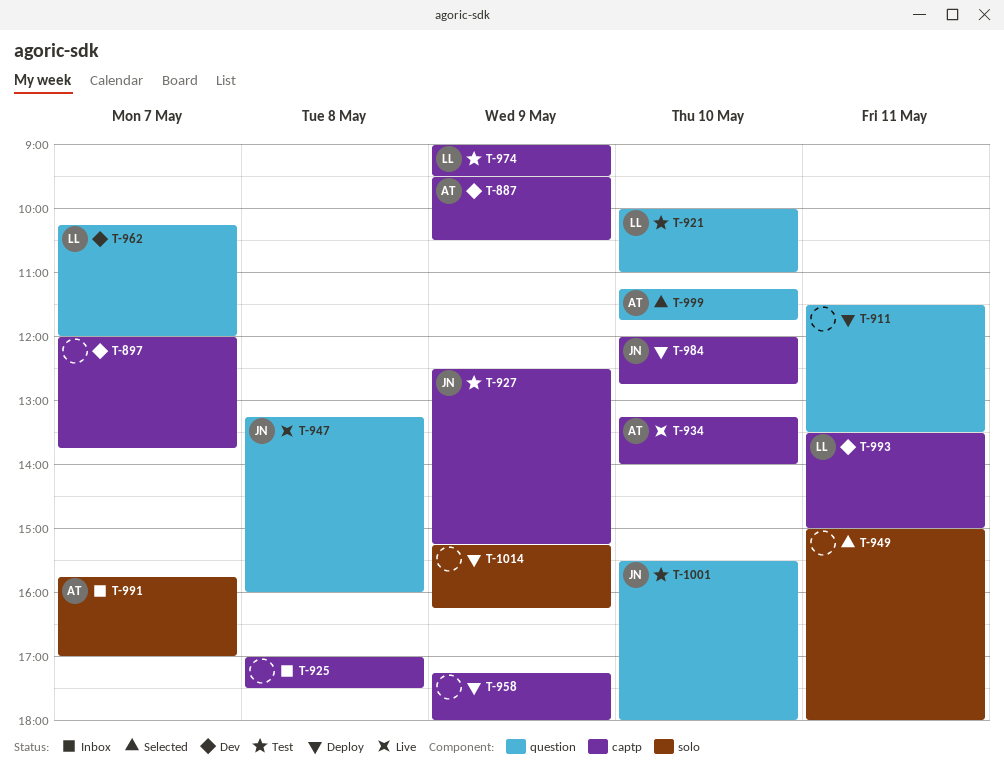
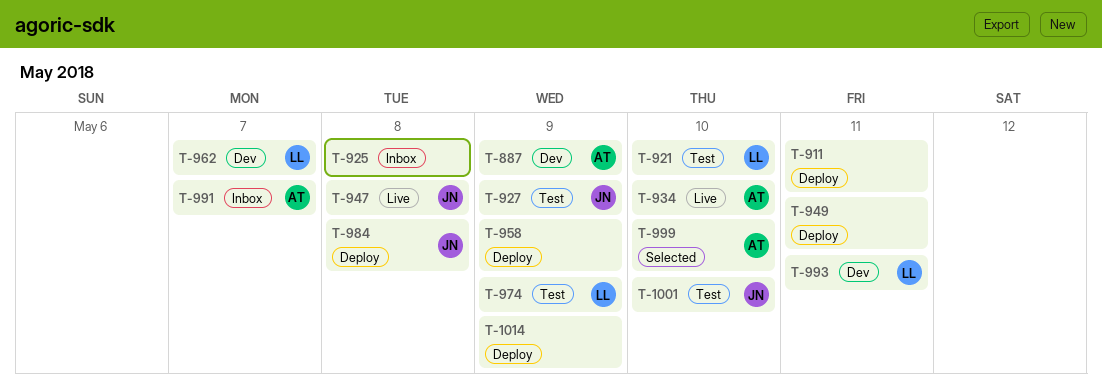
T-897: present -> none
T-949, status: Selected -> Deploy
T-984, day: May 10 -> May 8

